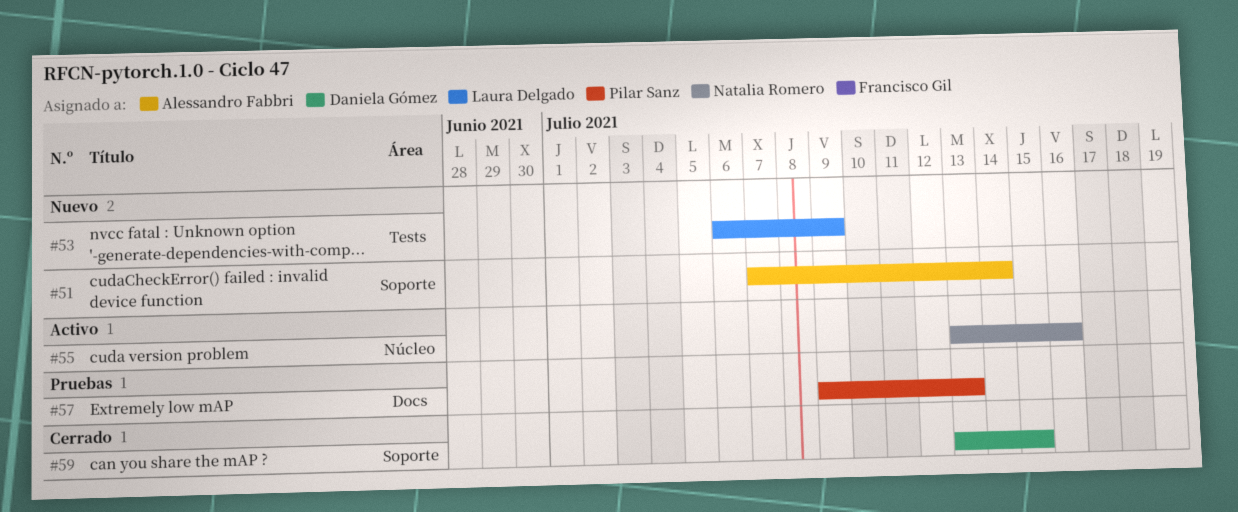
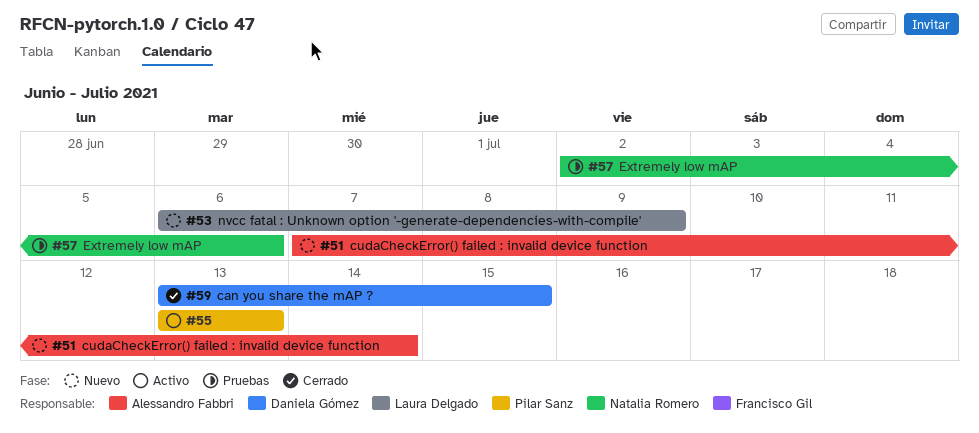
#55, owner: Natalia Romero -> Pilar Sanz
#55, due: Jul 16 -> Jul 13
#57, owner: Pilar Sanz -> Natalia Romero
#57, start: Jul 9 -> Jul 2
#57, due: Jul 13 -> Jul 6

